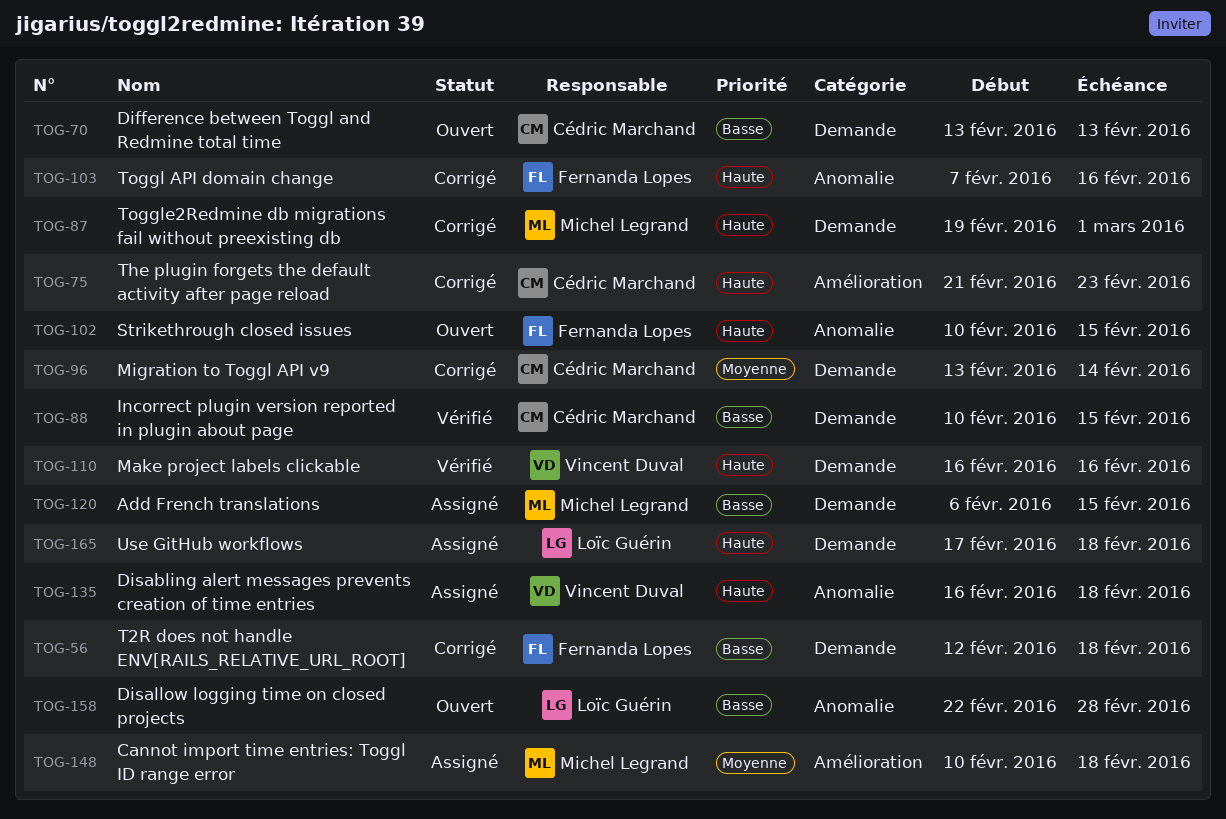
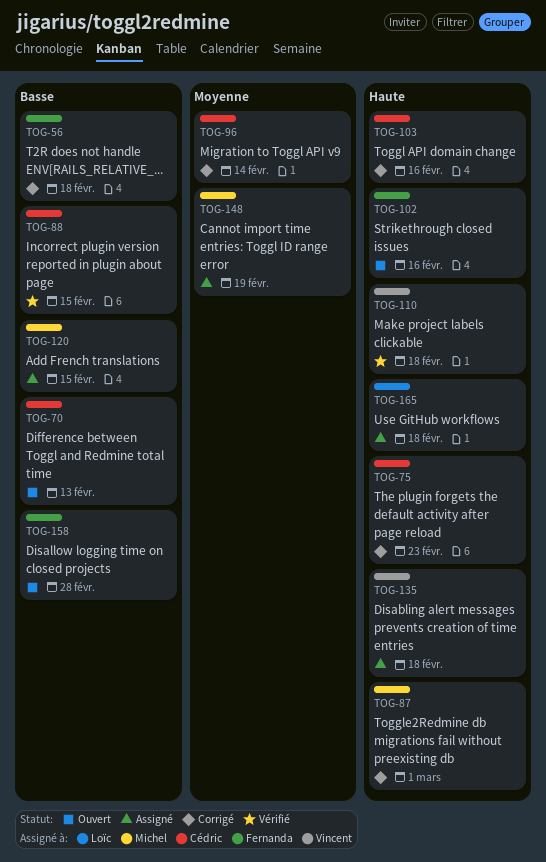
TOG-102, due: Feb 15 -> Feb 16
TOG-103, owner: Fernanda Lopes -> Cédric Marchand
TOG-110, due: Feb 16 -> Feb 18
TOG-148, due: Feb 18 -> Feb 19
TOG-158, owner: Loïc Guérin -> Fernanda Lopes

